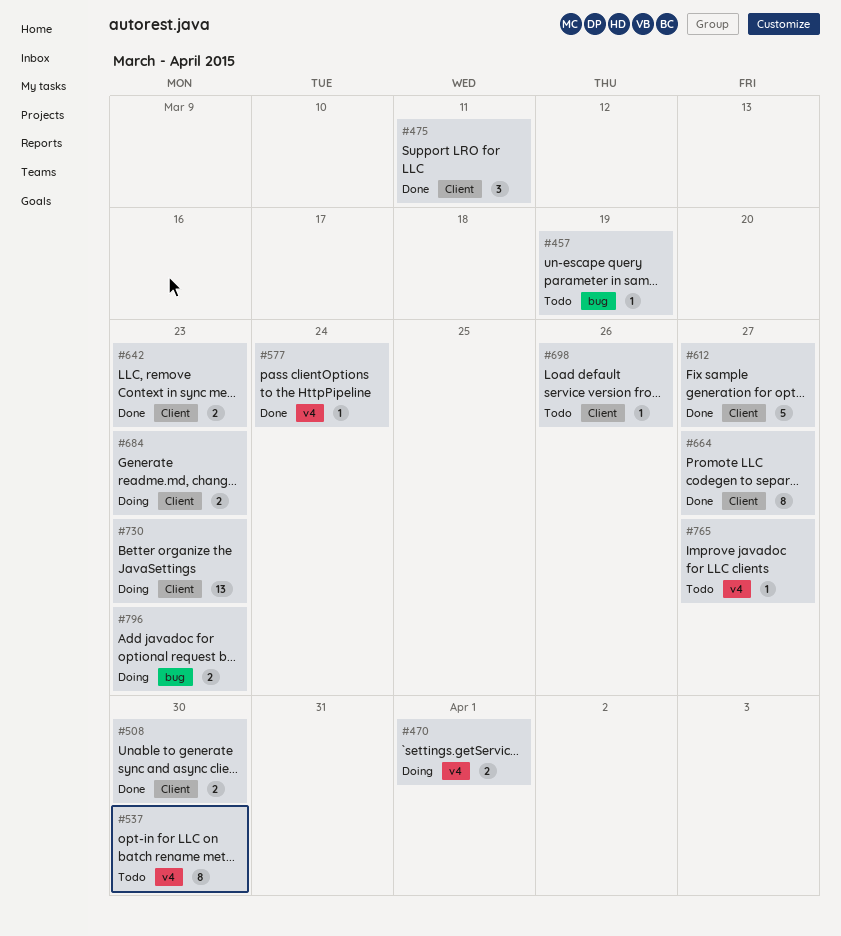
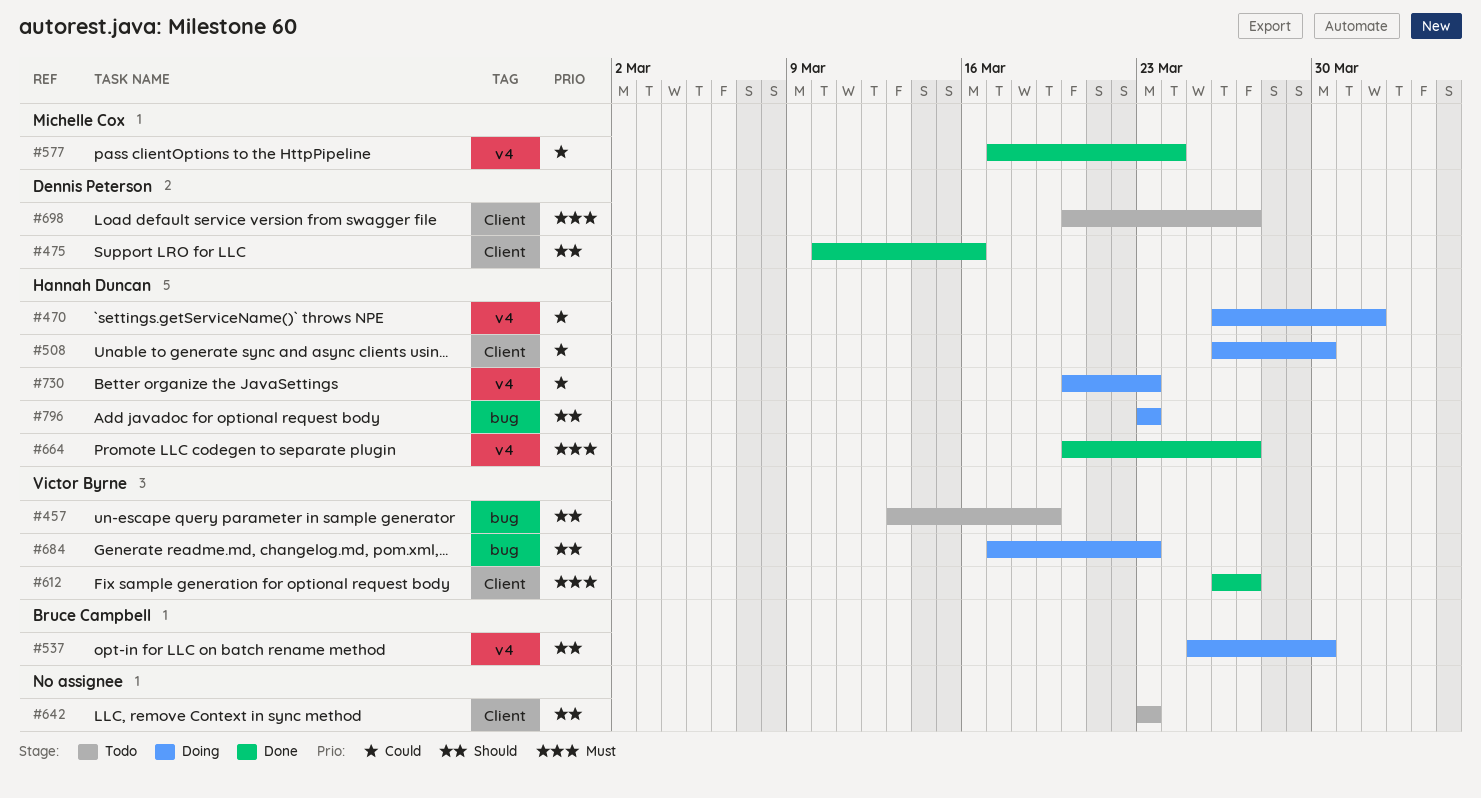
#475, due: Mar 11 -> Mar 16
#508, status: Done -> Doing
#537, status: Todo -> Doing
#642, status: Done -> Todo
#664, label: Client -> v4
#684, label: Client -> bug
#698, due: Mar 26 -> Mar 27
#730, label: Client -> v4
#765: present -> none

